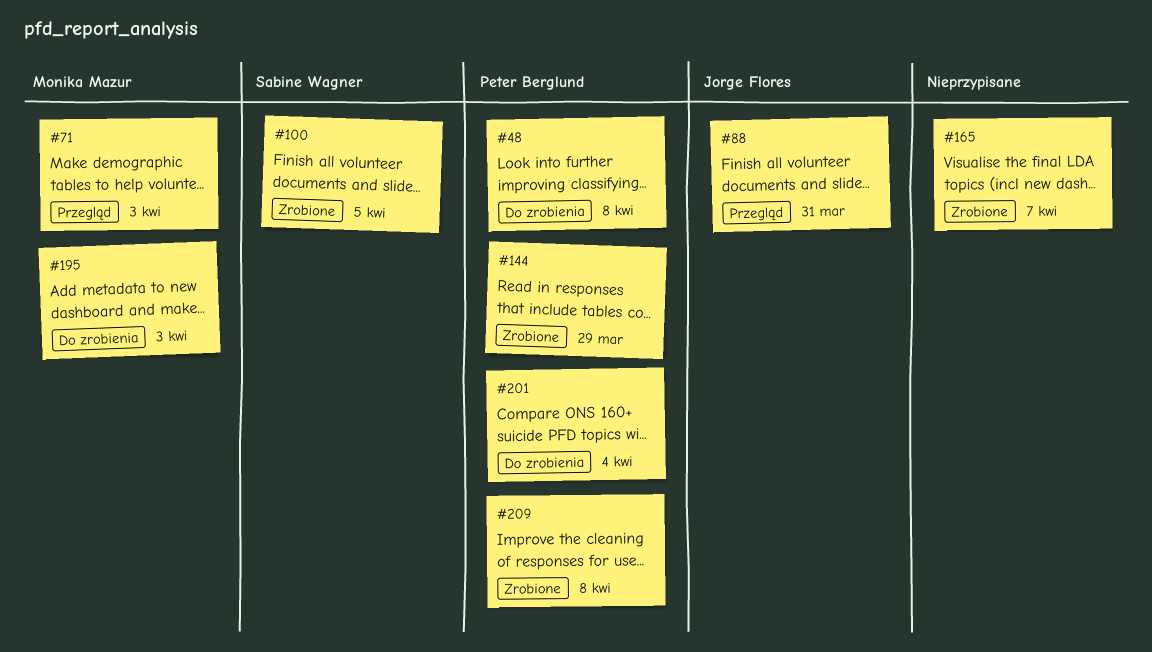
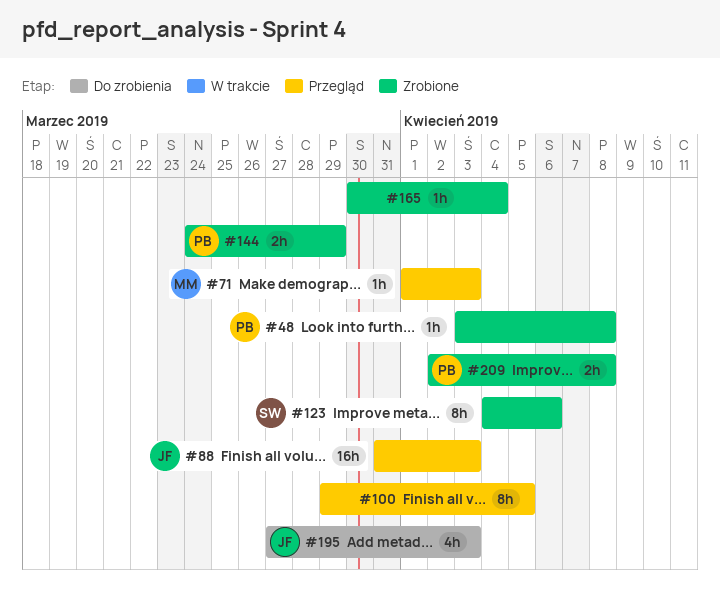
#48, status: Do zrobienia -> Zrobione
#88, due: Mar 31 -> Apr 3
#100, status: Zrobione -> Przegląd
#100, owner: Sabine Wagner -> none
#123: none -> present
#165, due: Apr 7 -> Apr 4
#195, owner: Monika Mazur -> Jorge Flores
#201: present -> none

